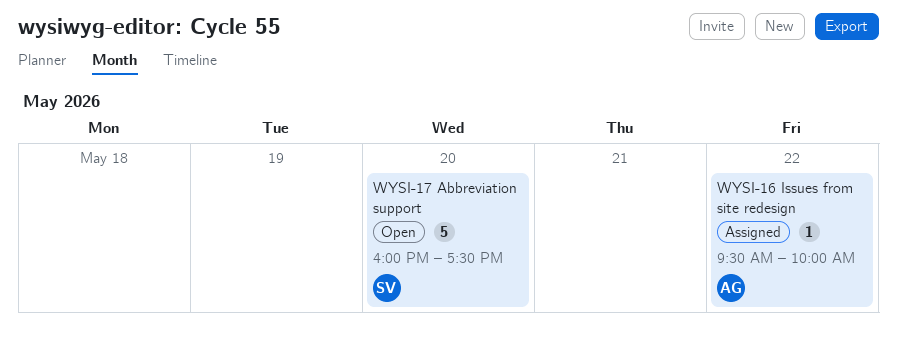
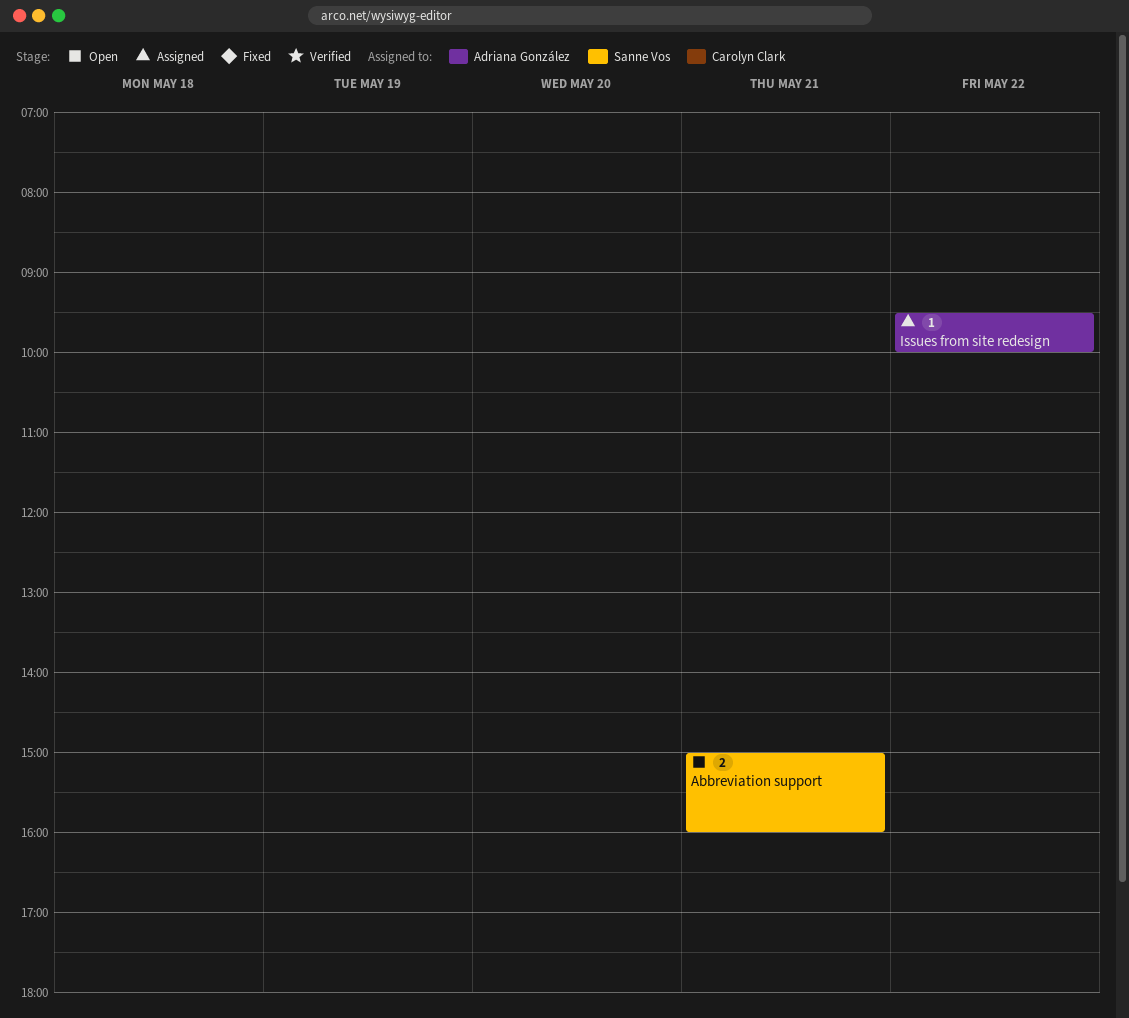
Abbreviation support, estimate: 5 -> 2
Abbreviation support, day: May 20 -> May 21
Abbreviation support, begins: 16:00 -> 15:00
Abbreviation support, ends: 17:30 -> 16:00

